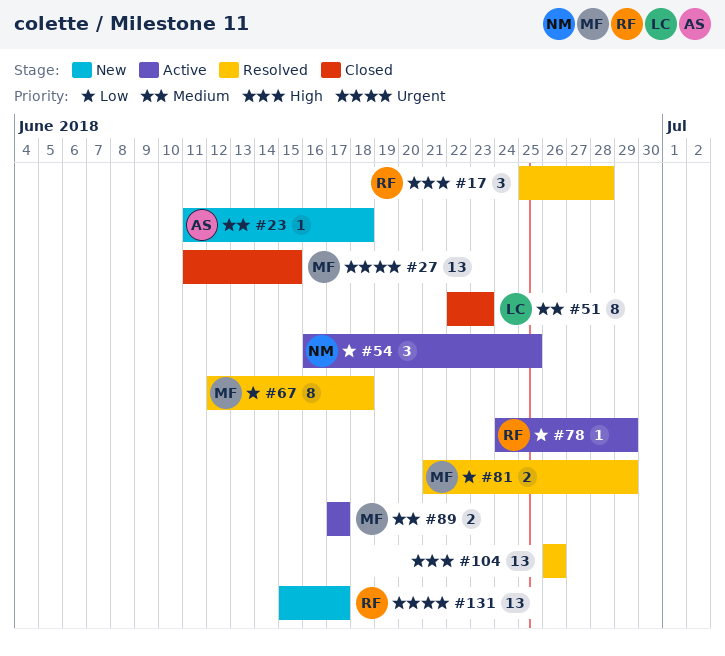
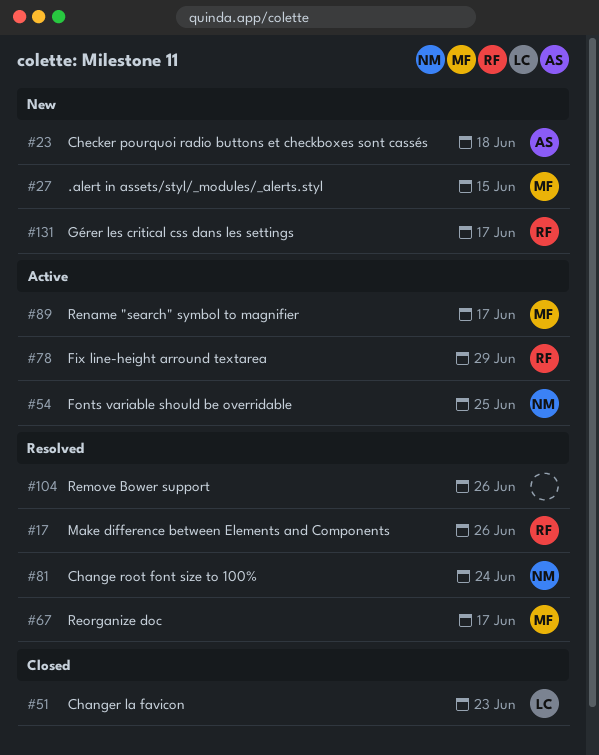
#17, due: Jun 28 -> Jun 26
#27, status: Closed -> New
#67, due: Jun 18 -> Jun 17
#81, owner: MF -> NM
#81, due: Jun 29 -> Jun 24

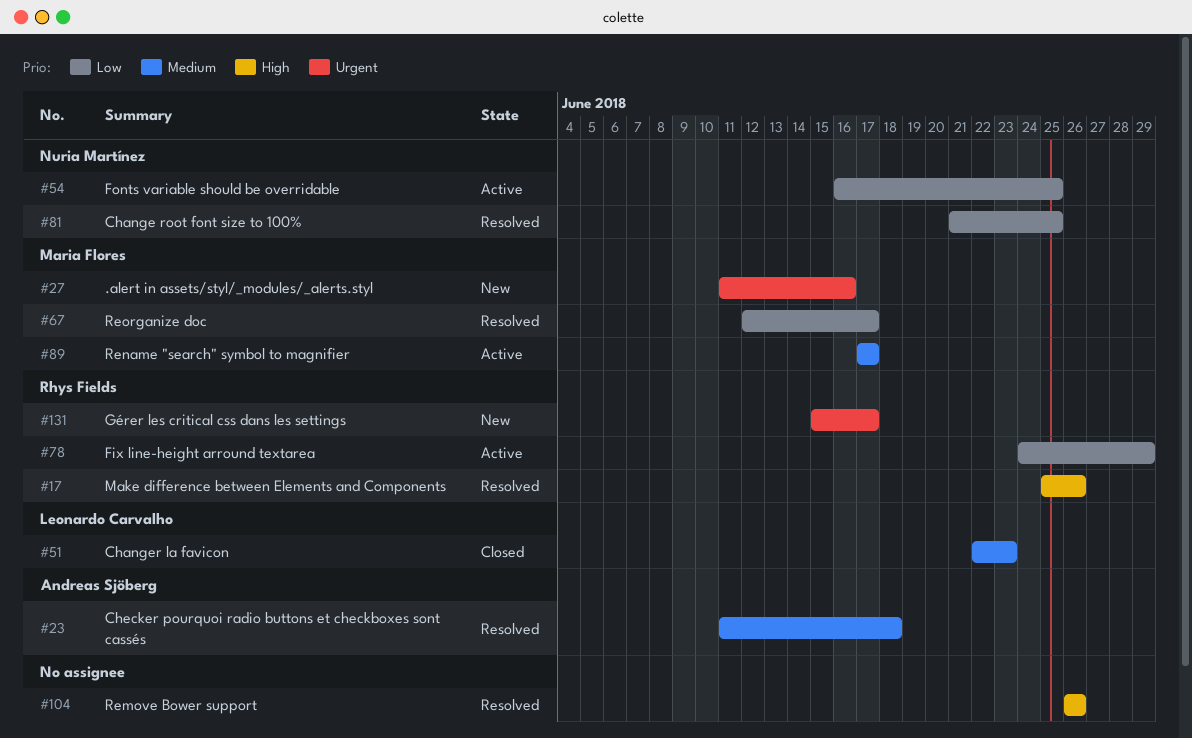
#23, status: New -> Resolved
#27, due: Jun 15 -> Jun 16
#81, due: Jun 24 -> Jun 25

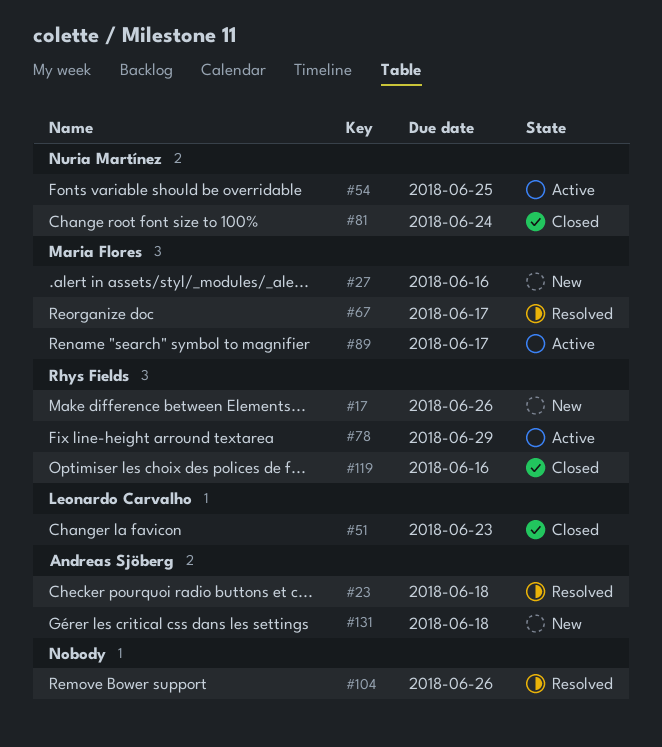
#17, status: Resolved -> New
#81, status: Resolved -> Closed
#81, due: Jun 25 -> Jun 24
#119: none -> present
#131, owner: Rhys Fields -> Andreas Sjöberg
#131, due: Jun 17 -> Jun 18

